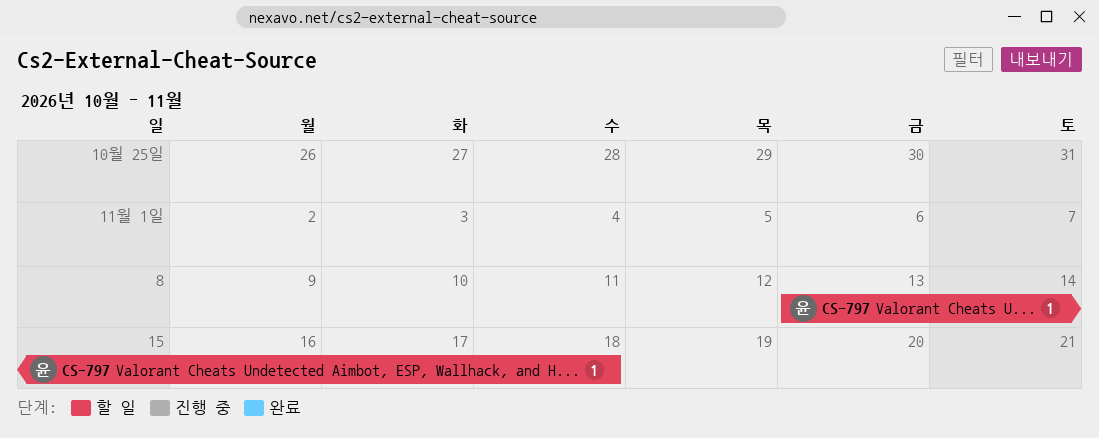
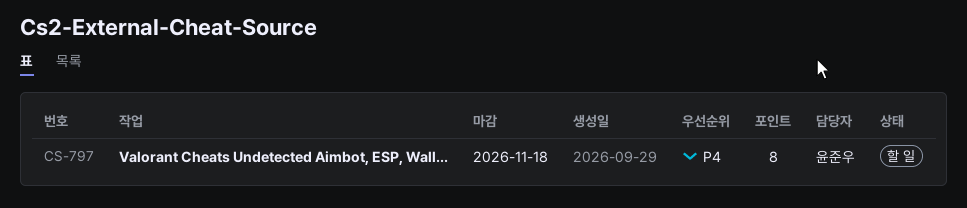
CS-797, estimate: 1 -> 8

